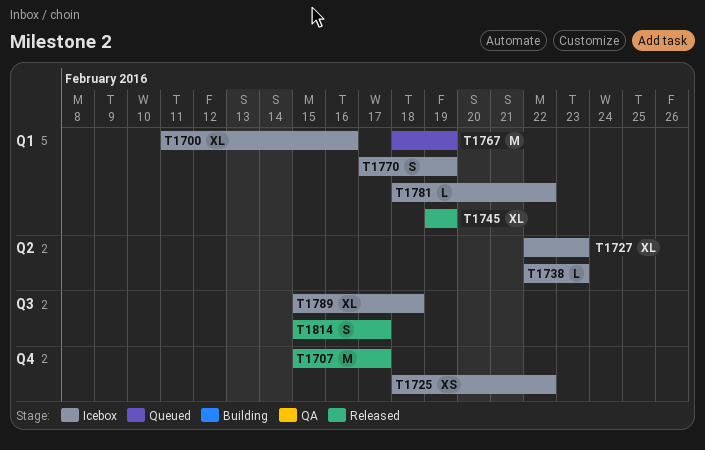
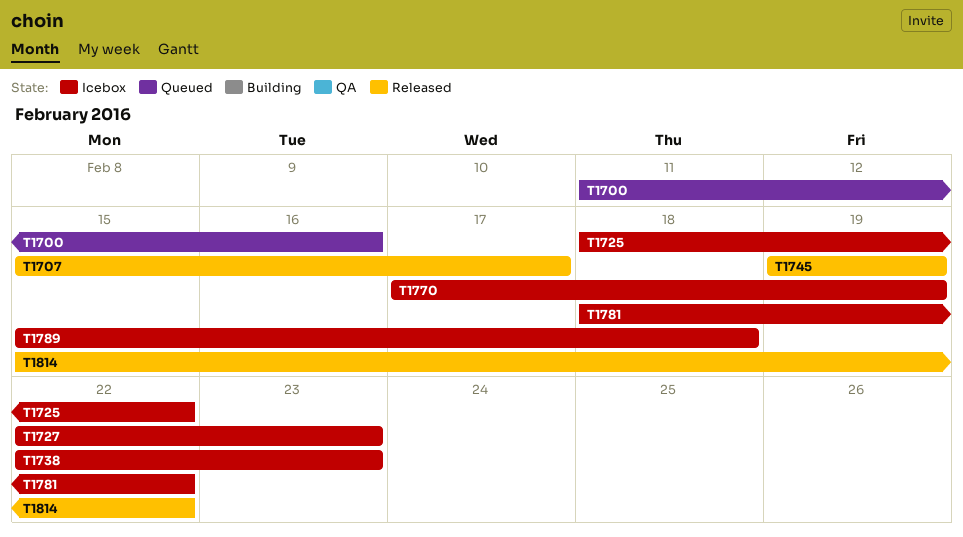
T1700, status: Icebox -> Queued
T1767: present -> none
T1814, due: Feb 17 -> Feb 22

